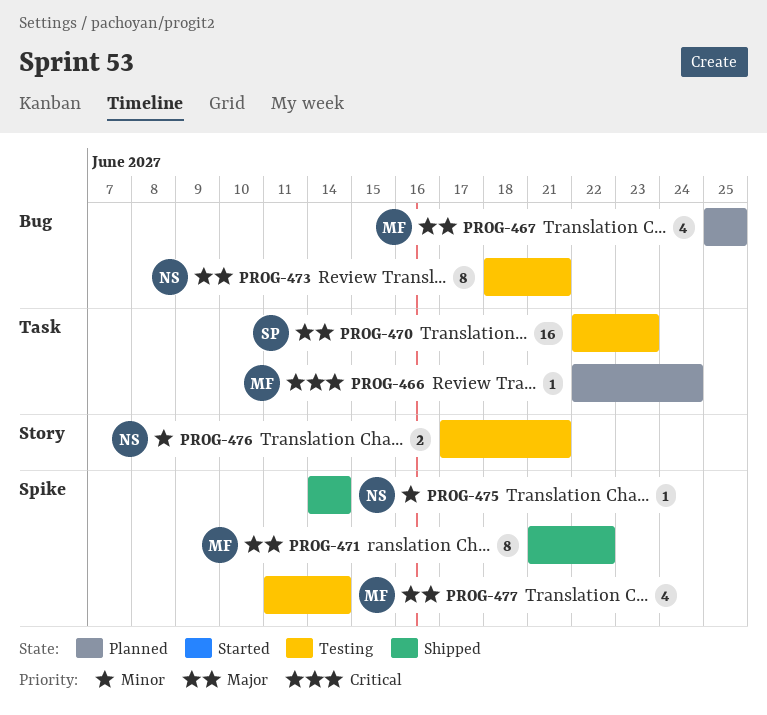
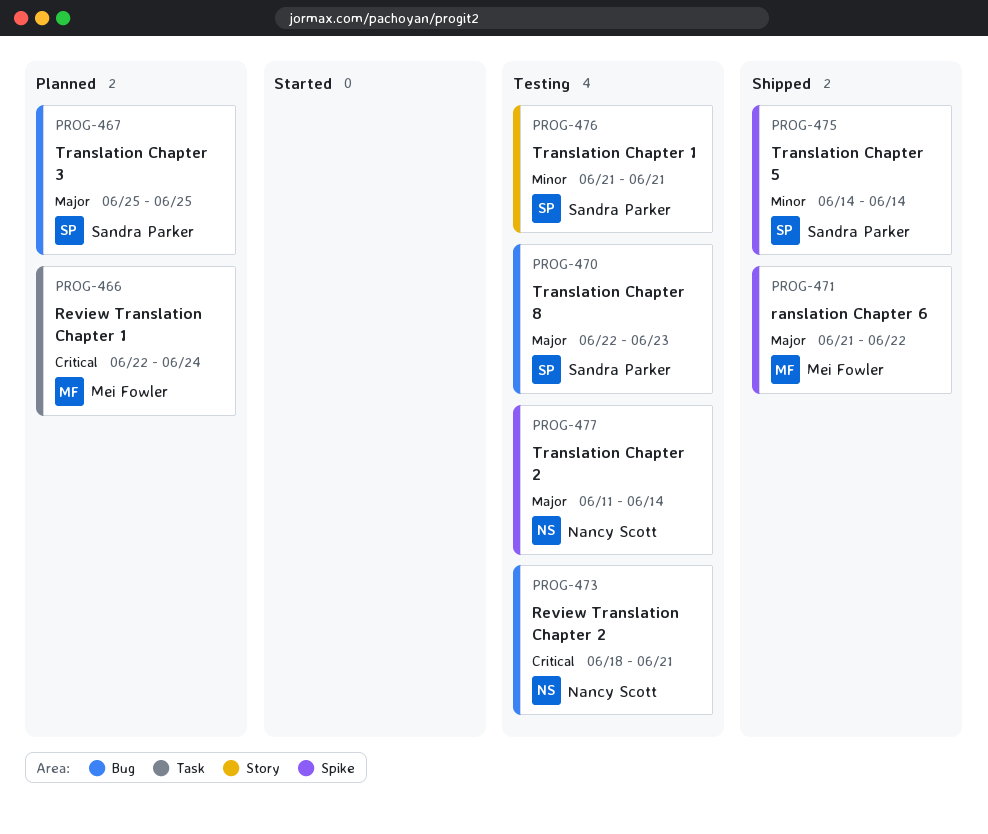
PROG-467, owner: Mei Fowler -> Sandra Parker
PROG-470, label: Task -> Bug
PROG-473, priority: Major -> Critical
PROG-475, owner: Nancy Scott -> Sandra Parker
PROG-476, owner: Nancy Scott -> Sandra Parker
PROG-476, start: Jun 17 -> Jun 21
PROG-477, owner: Mei Fowler -> Nancy Scott

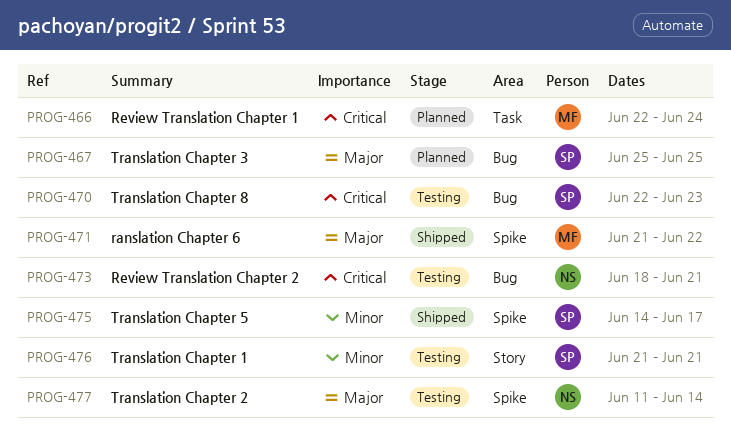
PROG-470, priority: Major -> Critical
PROG-475, due: Jun 14 -> Jun 17

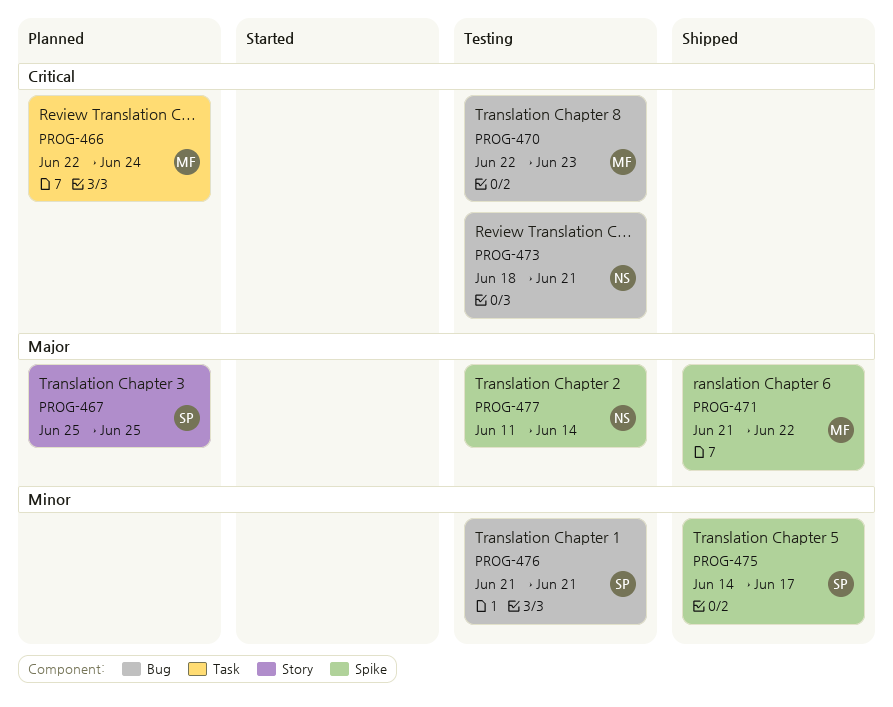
PROG-467, label: Bug -> Story
PROG-470, owner: SP -> MF
PROG-476, label: Story -> Bug

